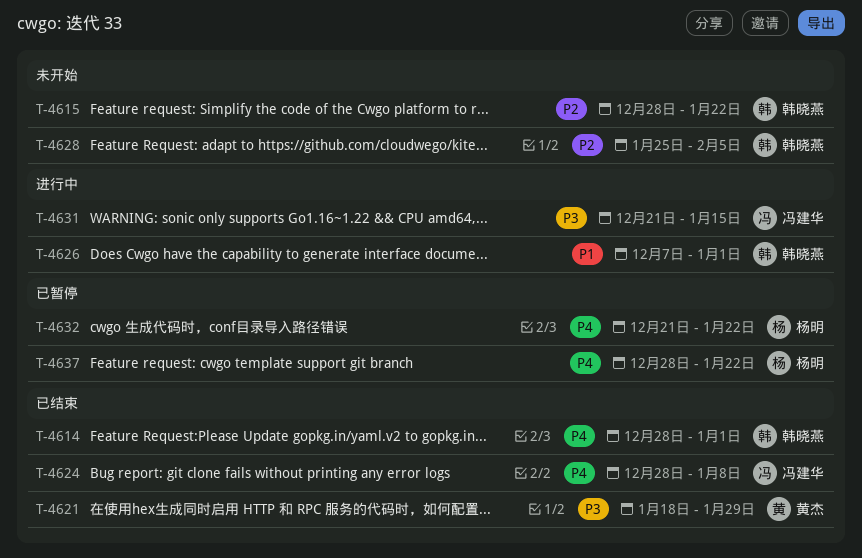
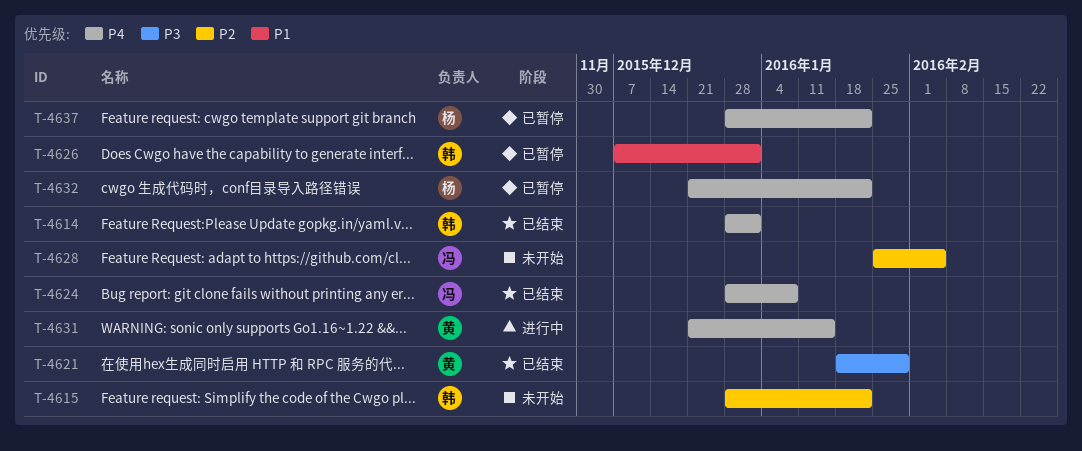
T-4626, status: 进行中 -> 已暂停
T-4628, owner: 韩晓燕 -> 冯建华
T-4631, owner: 冯建华 -> 黄杰
T-4631, priority: P3 -> P4

